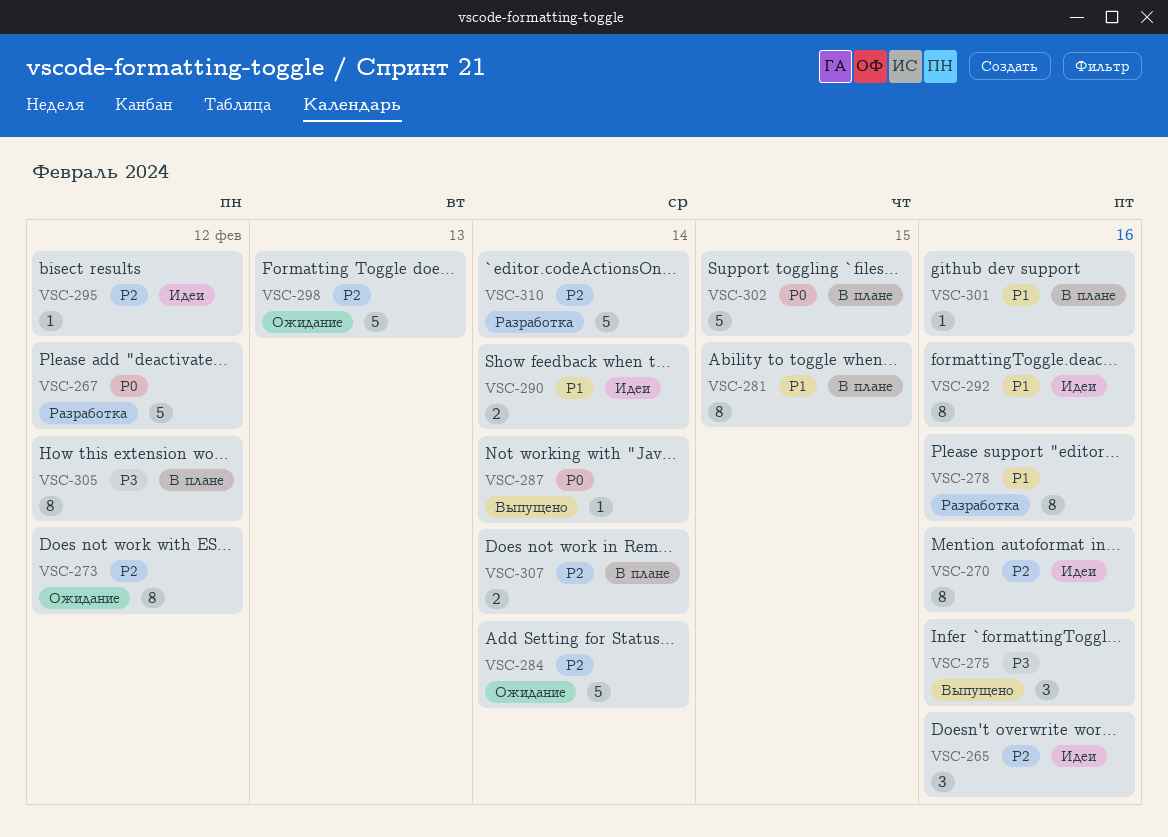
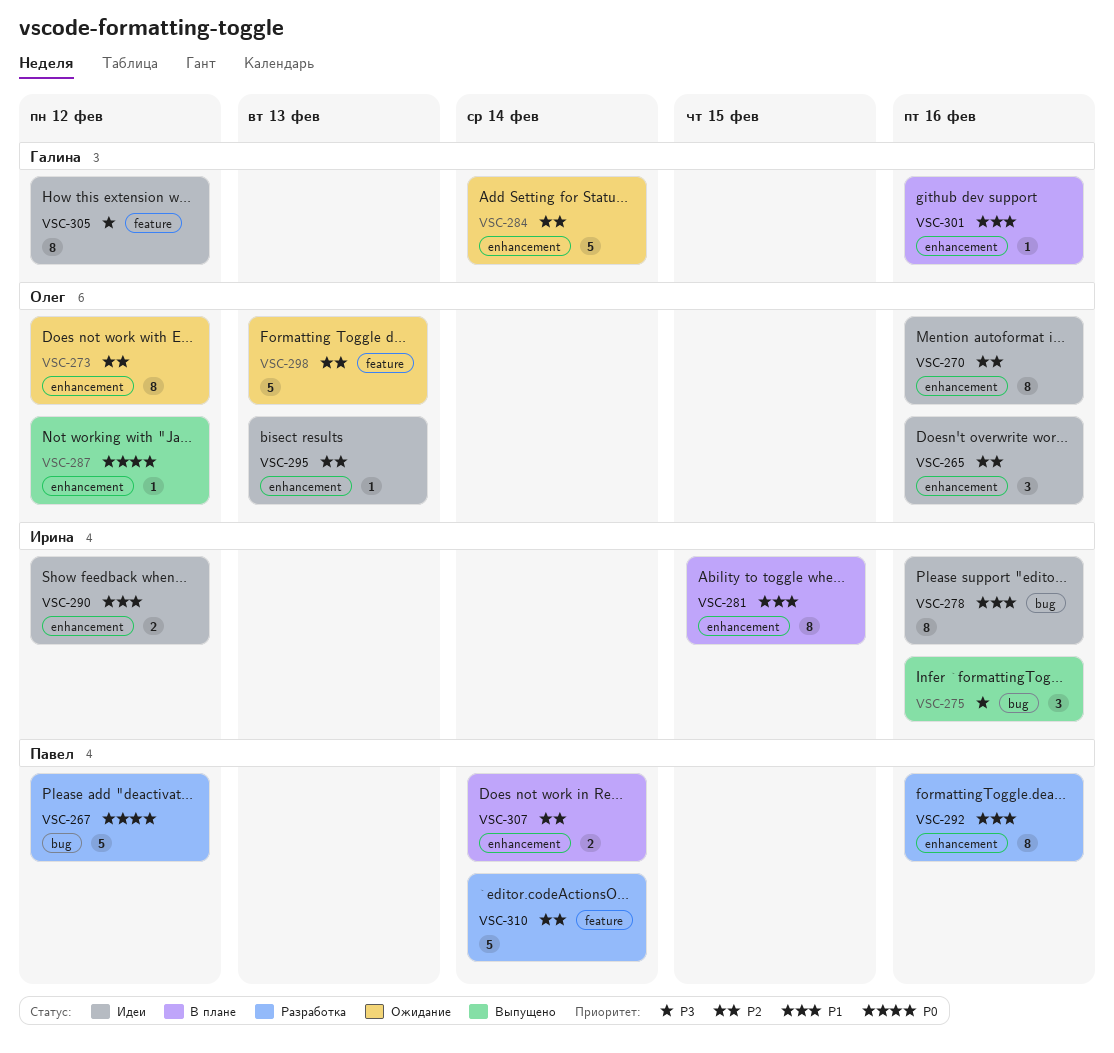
VSC-278, status: Разработка -> Идеи
VSC-287, due: Feb 14 -> Feb 12
VSC-290, due: Feb 14 -> Feb 12
VSC-292, status: Идеи -> Разработка
VSC-295, due: Feb 12 -> Feb 13
VSC-302: present -> none
VSC-305, status: В плане -> Идеи

